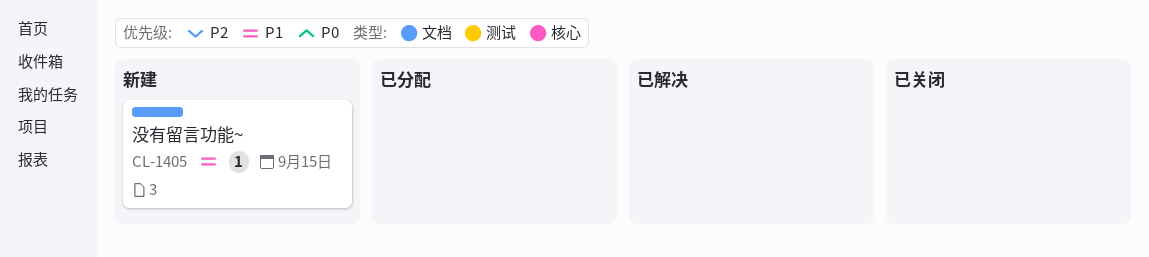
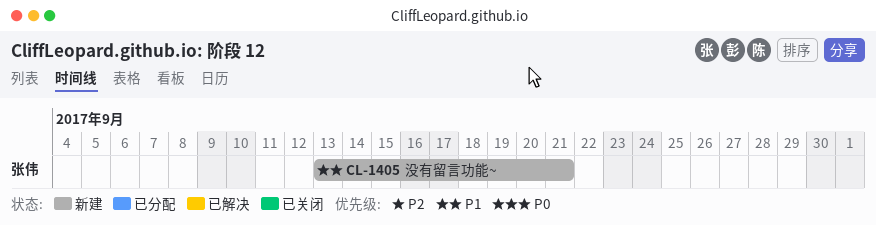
CL-1405, due: Sep 15 -> Sep 21

